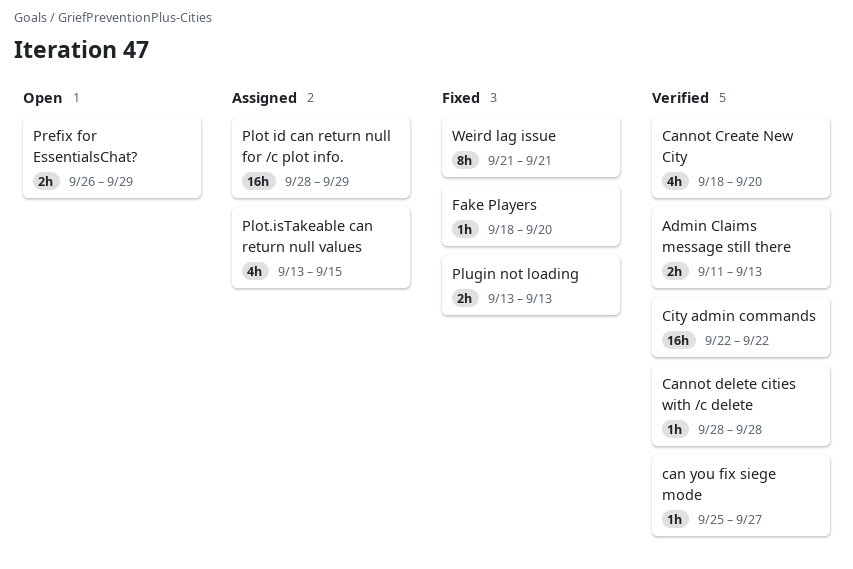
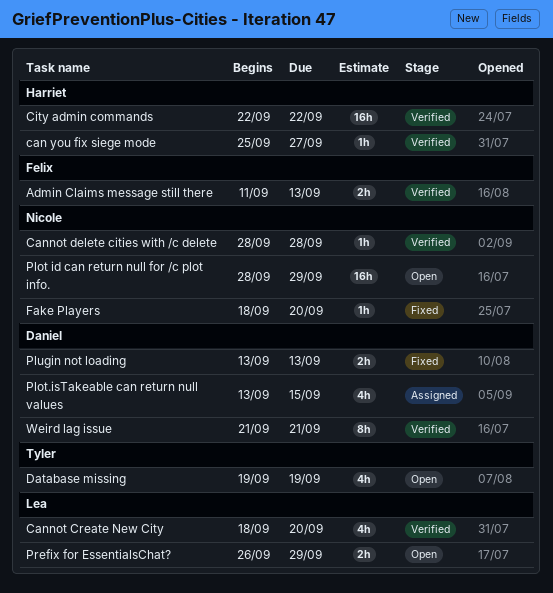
Database missing: none -> present
Plot id can return null for /c plot info., status: Assigned -> Open
Weird lag issue, status: Fixed -> Verified

